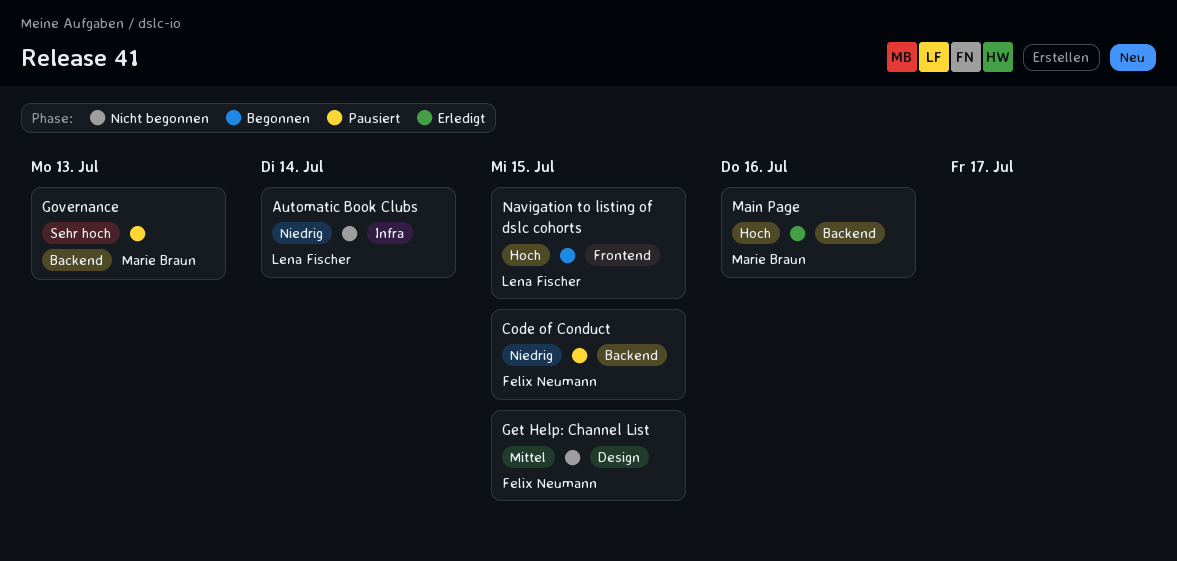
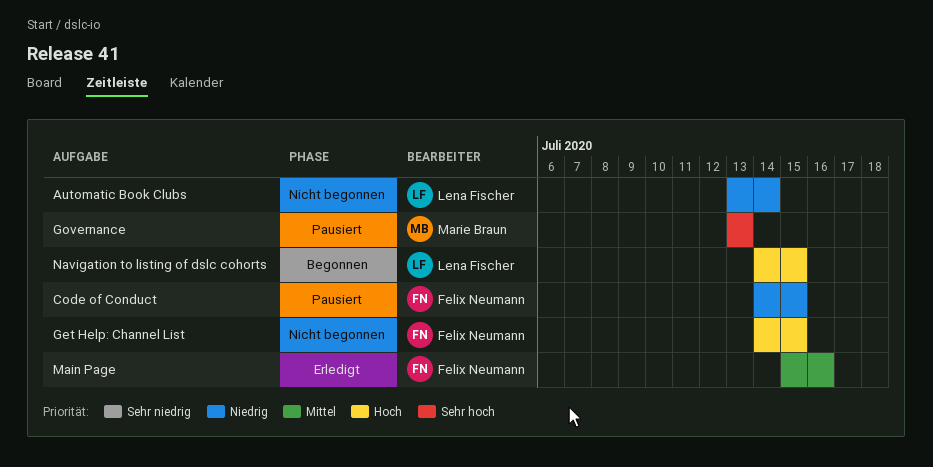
Get Help: Channel List, priority: Mittel -> Hoch
Main Page, owner: Marie Braun -> Felix Neumann
Main Page, priority: Hoch -> Mittel

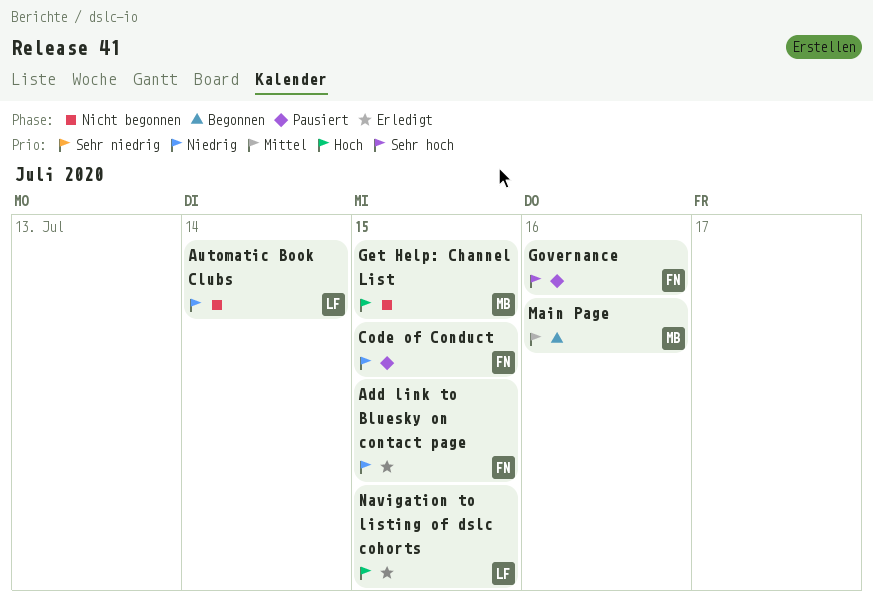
Add link to Bluesky on contact page: none -> present
Get Help: Channel List, owner: Felix Neumann -> Marie Braun
Governance, owner: Marie Braun -> Felix Neumann
Governance, due: Jul 13 -> Jul 16
Main Page, status: Erledigt -> Begonnen
Main Page, owner: Felix Neumann -> Marie Braun
Navigation to listing of dslc cohorts, status: Begonnen -> Erledigt

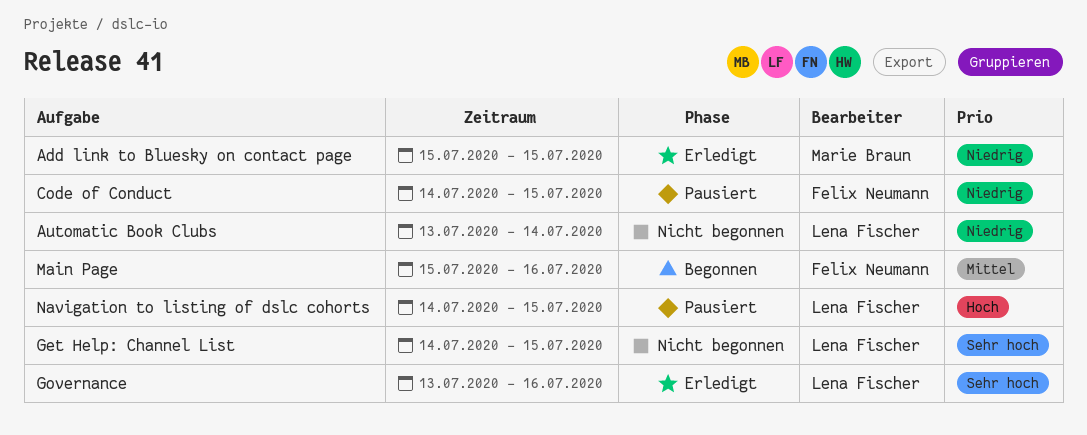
Add link to Bluesky on contact page, owner: Felix Neumann -> Marie Braun
Get Help: Channel List, owner: Marie Braun -> Lena Fischer
Get Help: Channel List, priority: Hoch -> Sehr hoch
Governance, status: Pausiert -> Erledigt
Governance, owner: Felix Neumann -> Lena Fischer
Main Page, owner: Marie Braun -> Felix Neumann
Navigation to listing of dslc cohorts, status: Erledigt -> Pausiert

